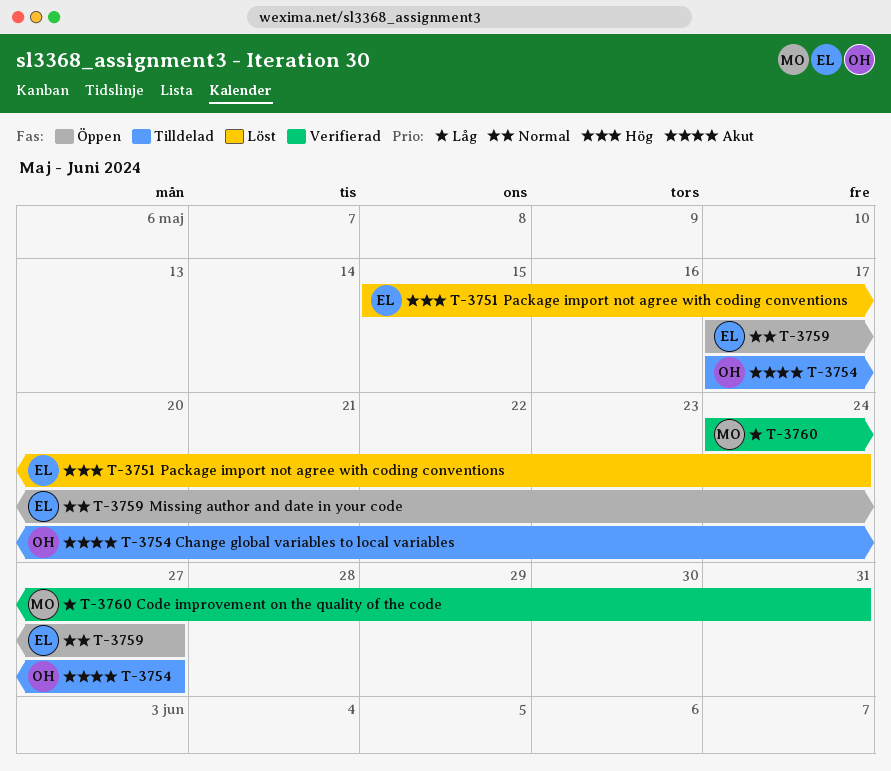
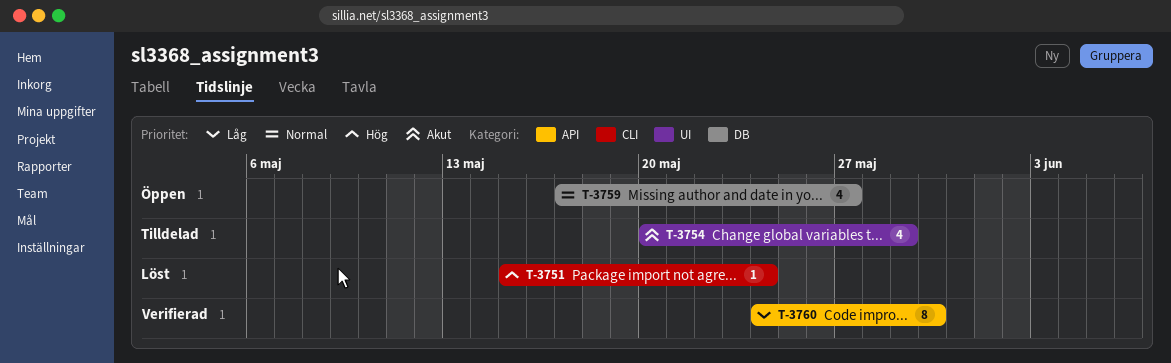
T-3754, start: May 17 -> May 20
T-3754, due: May 27 -> May 29
T-3760, due: May 31 -> May 30

